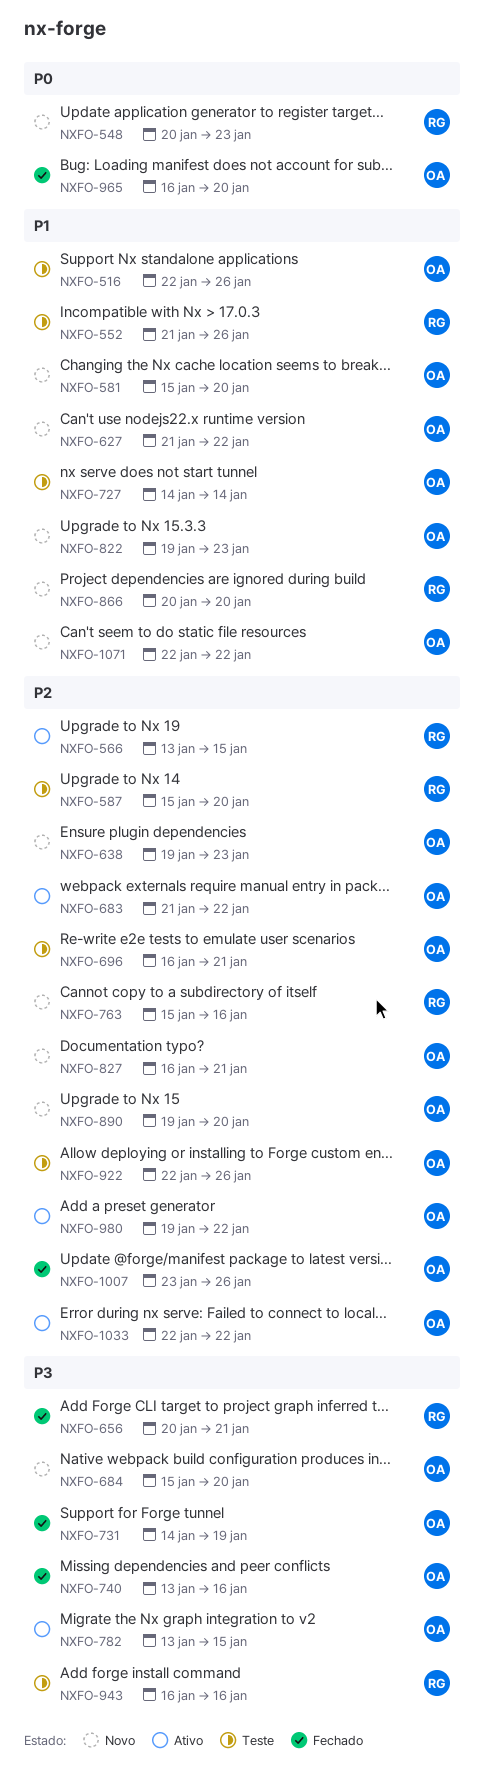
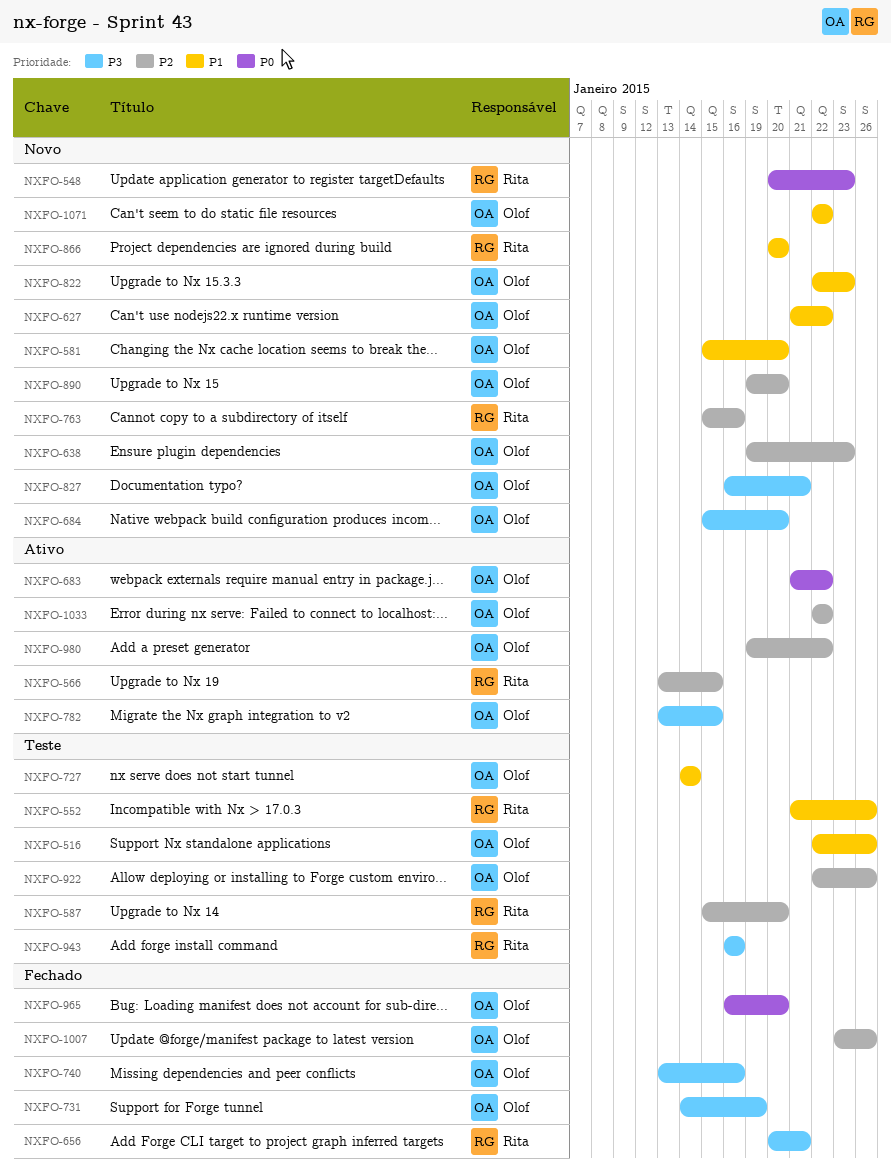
NXFO-683, priority: P2 -> P0
NXFO-696: present -> none
NXFO-822, start: Jan 19 -> Jan 22
NXFO-827, priority: P2 -> P3

